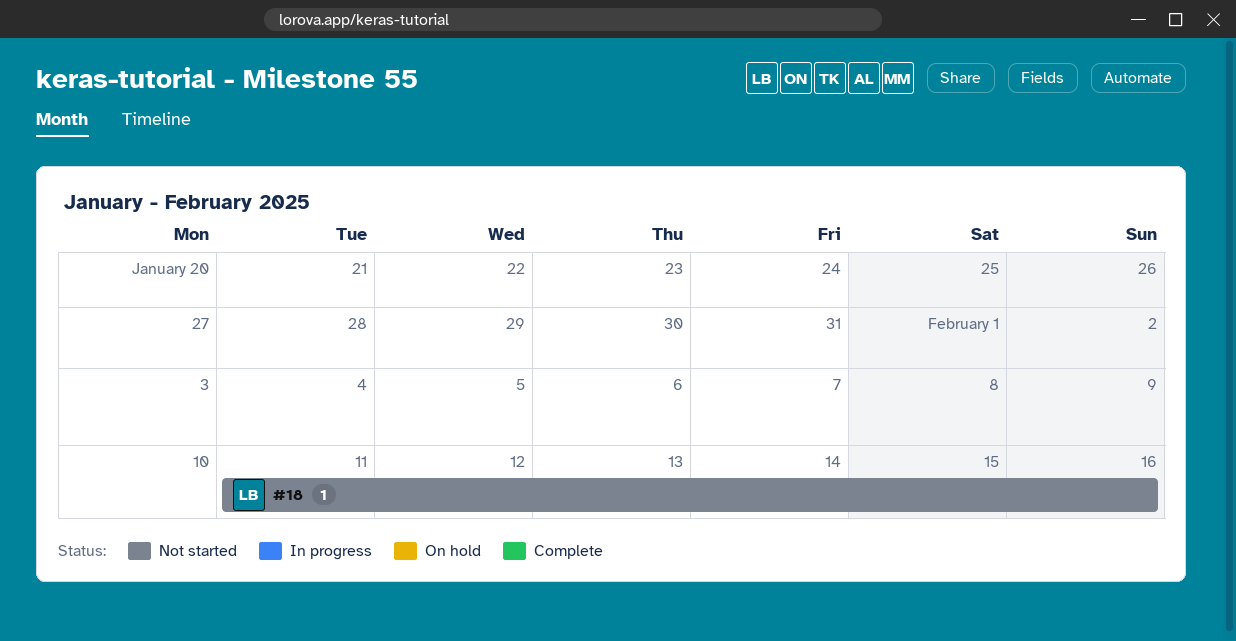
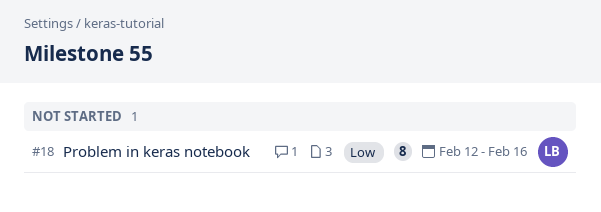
#18, estimate: 1 -> 8
#18, start: Feb 11 -> Feb 12

